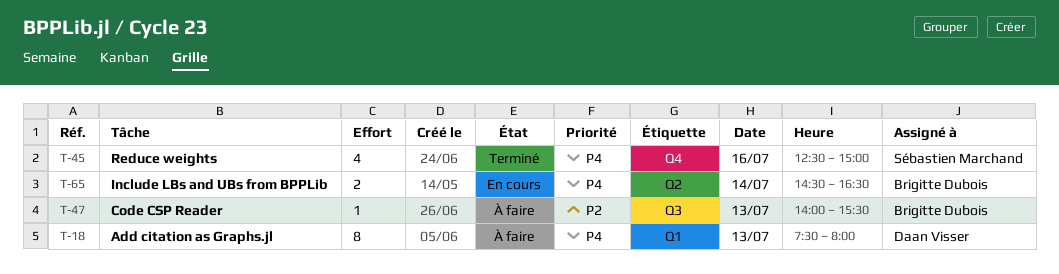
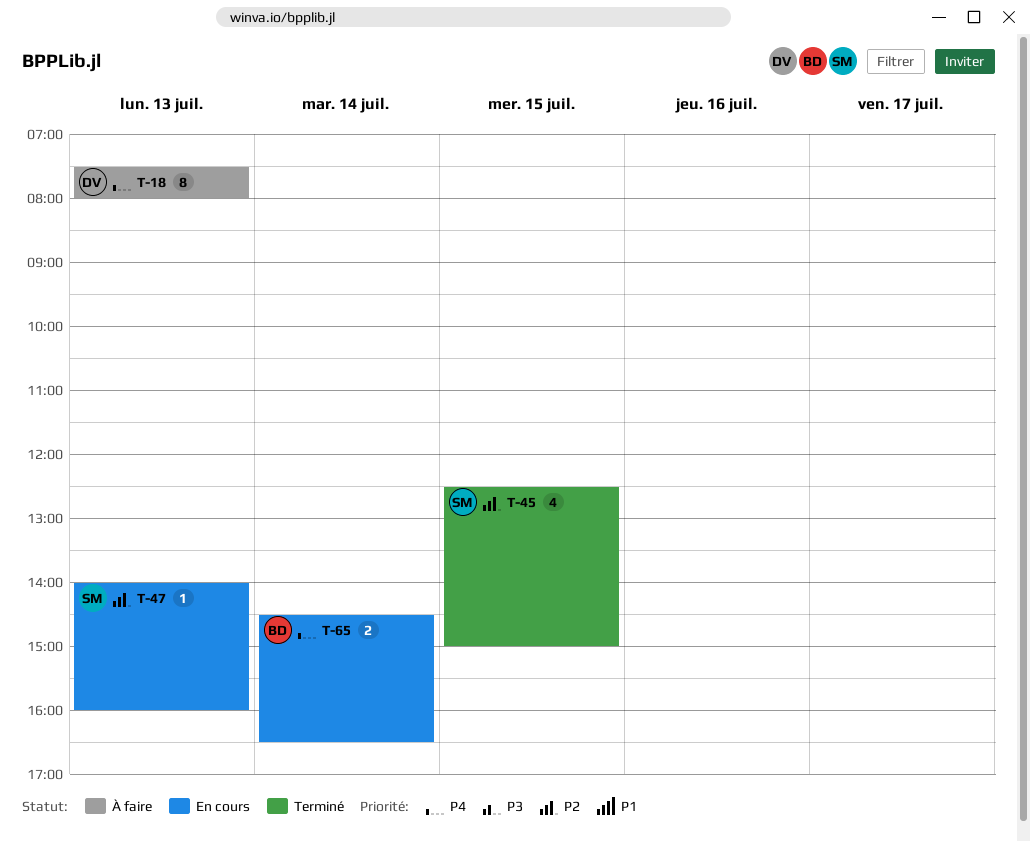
T-45, priority: P4 -> P2
T-45, day: Jul 16 -> Jul 15
T-47, status: À faire -> En cours
T-47, owner: Brigitte Dubois -> Sébastien Marchand
T-47, ends: 15:30 -> 16:00

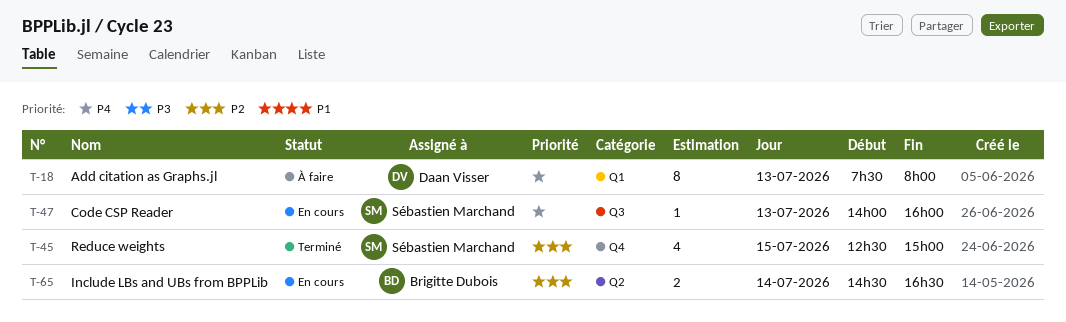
T-47, priority: P2 -> P4
T-65, priority: P4 -> P2

